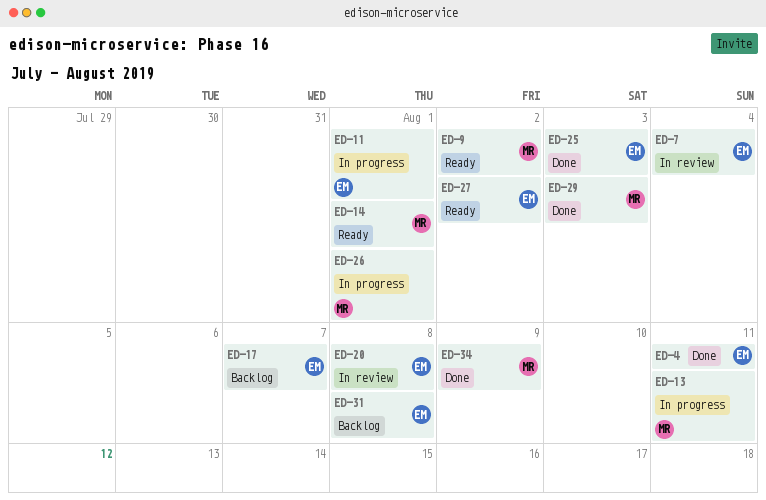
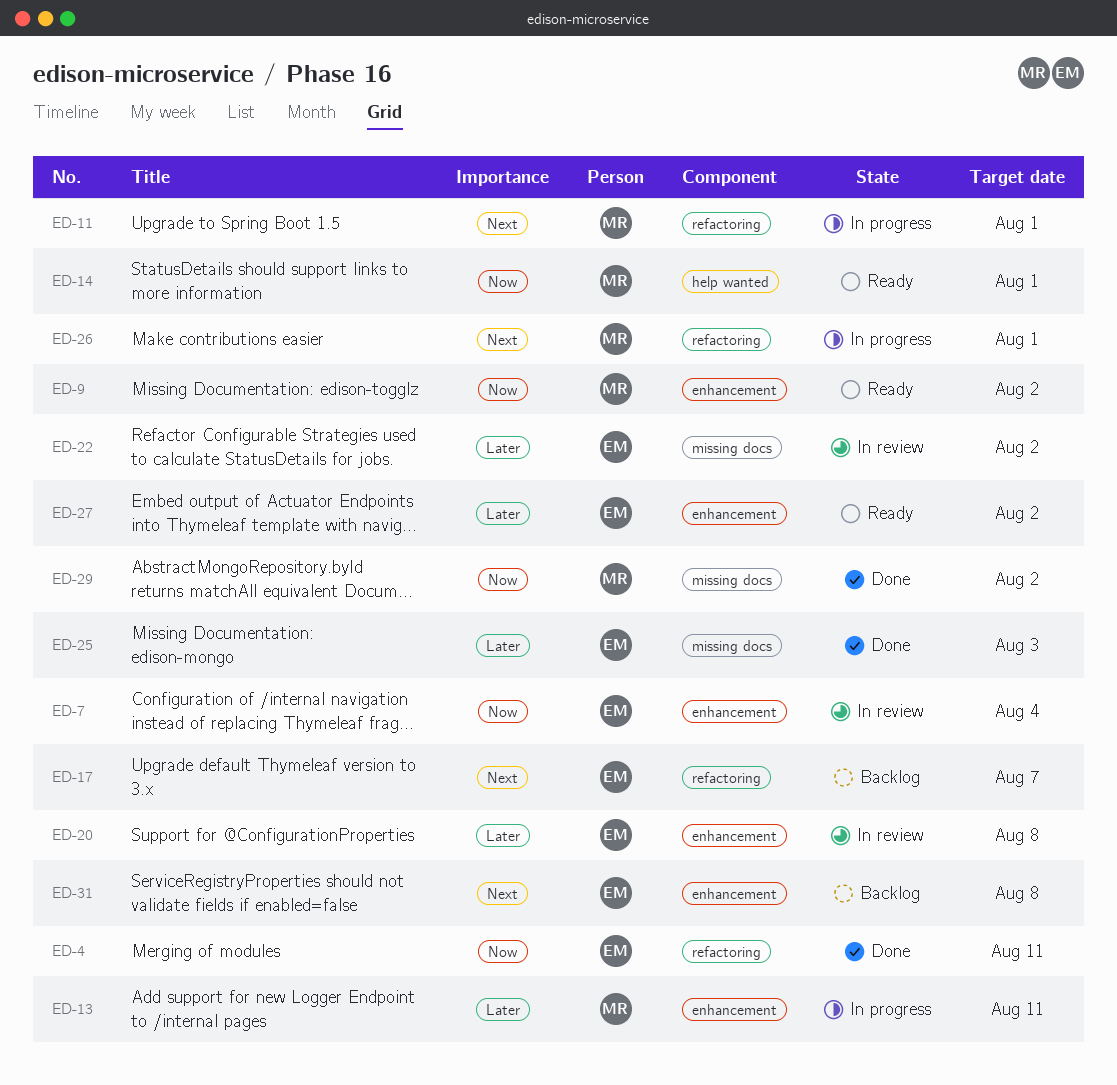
ED-11, owner: EM -> MR
ED-22: none -> present
ED-29, due: Aug 3 -> Aug 2
ED-34: present -> none

